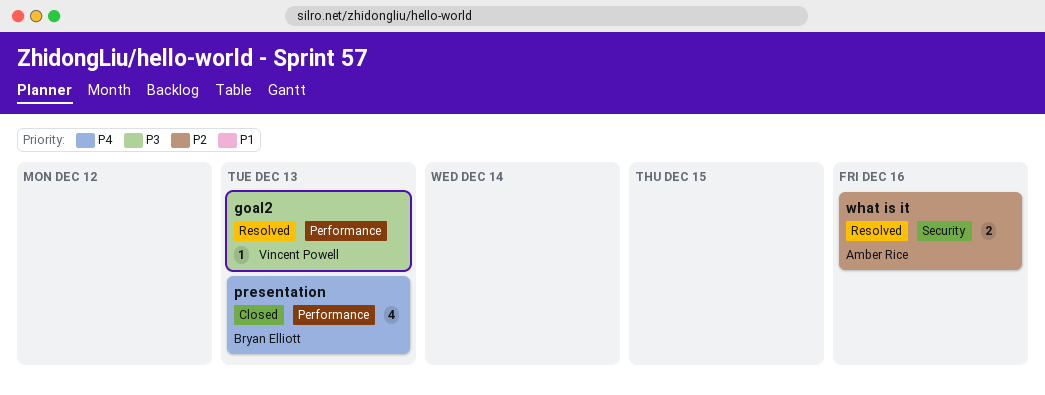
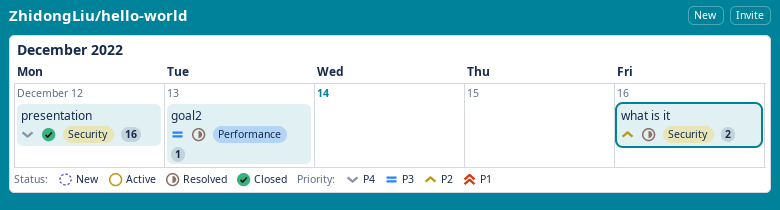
presentation, label: Performance -> Security
presentation, estimate: 4 -> 16
presentation, due: Dec 13 -> Dec 12

